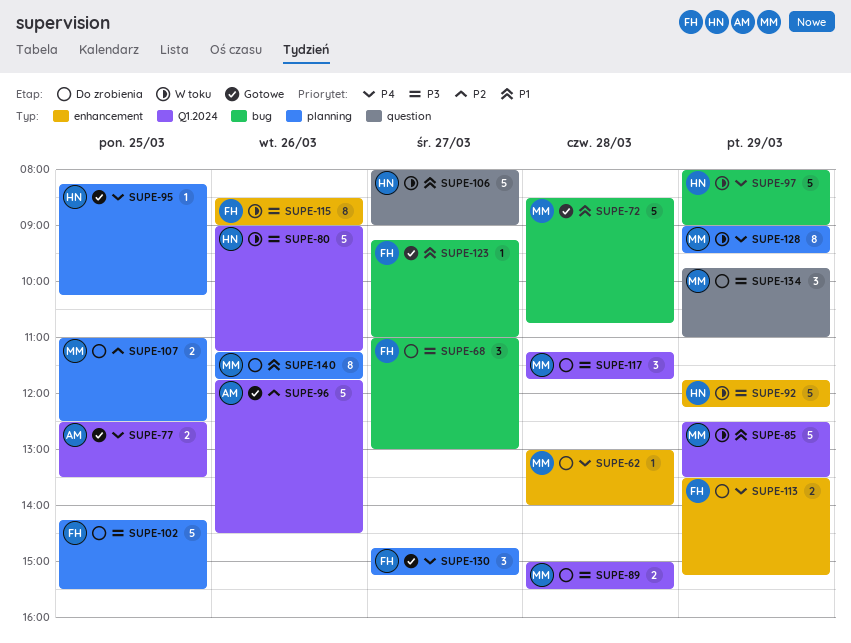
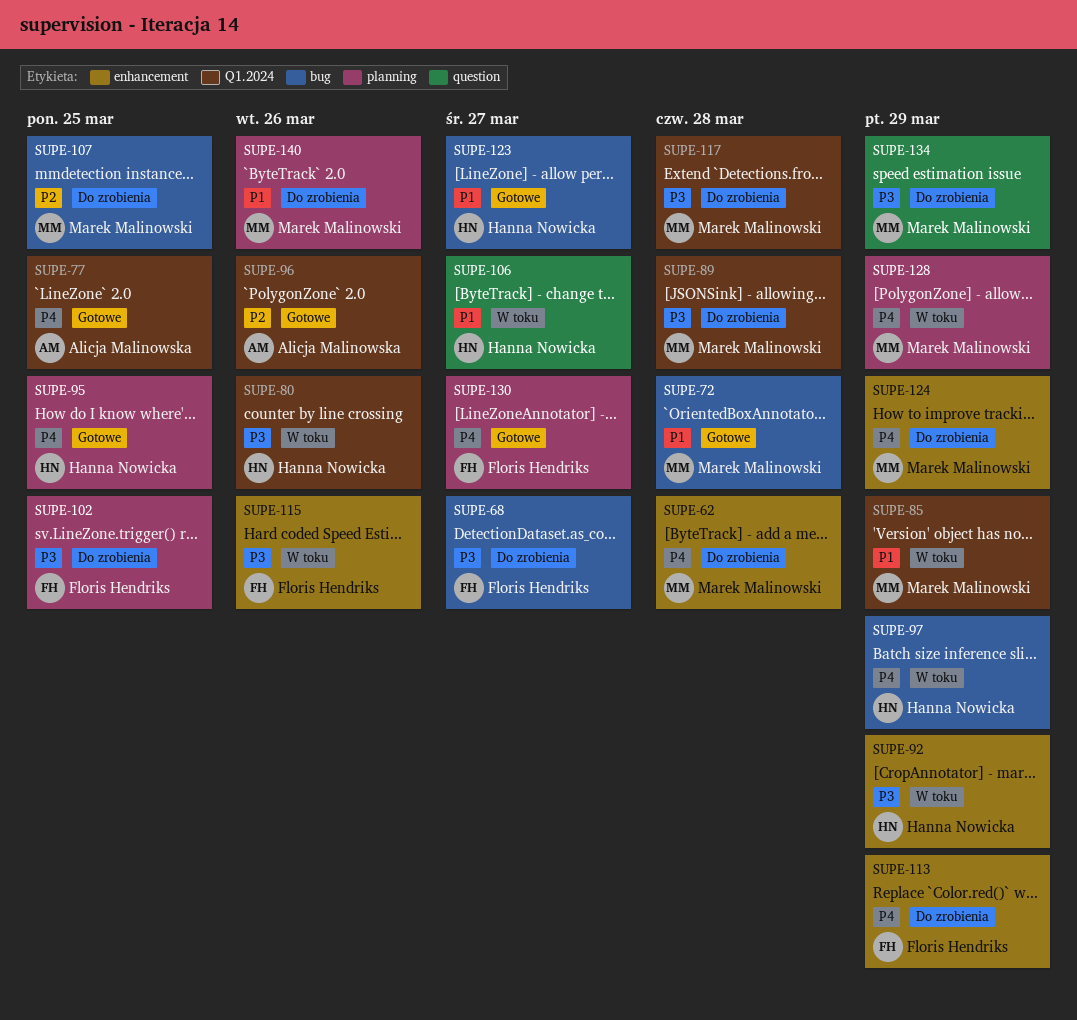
SUPE-107, label: planning -> bug
SUPE-123, owner: Floris Hendriks -> Hanna Nowicka
SUPE-124: none -> present

